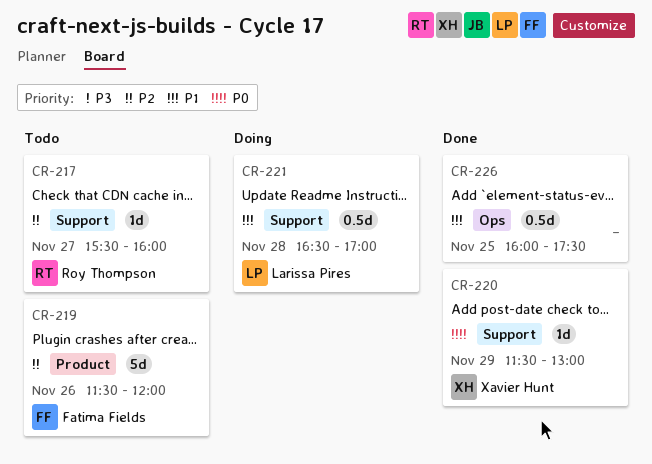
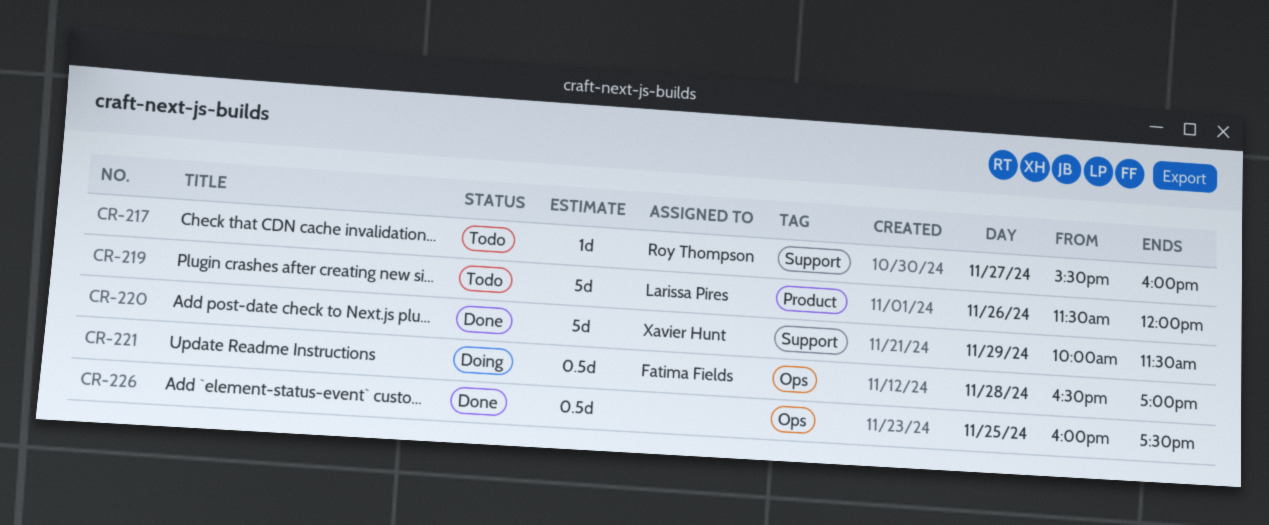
CR-219, owner: Fatima Fields -> Larissa Pires
CR-220, estimate: 1d -> 5d
CR-220, begins: 11:30 -> 10:00
CR-220, ends: 13:00 -> 11:30
CR-221, owner: Larissa Pires -> Fatima Fields
CR-221, label: Support -> Ops

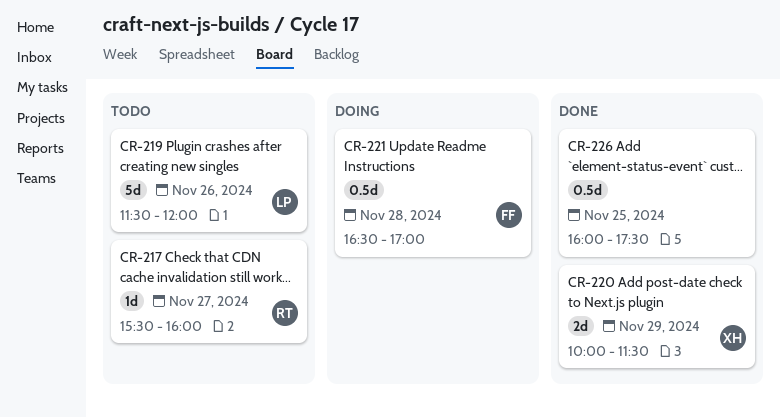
CR-220, estimate: 5d -> 2d

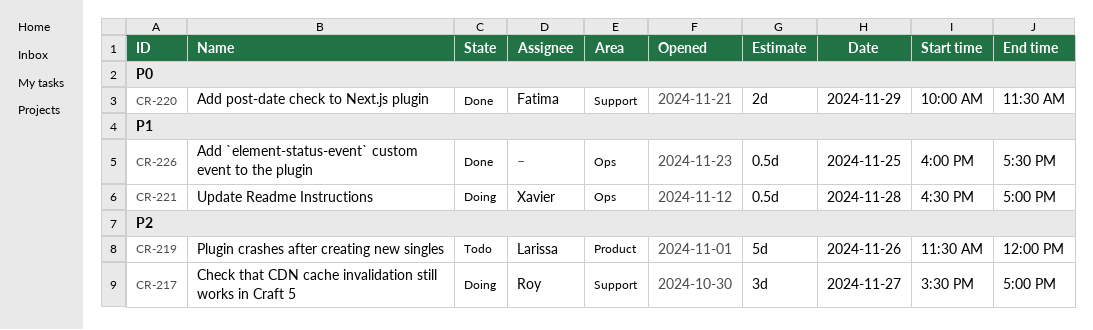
CR-217, status: Todo -> Doing
CR-217, estimate: 1d -> 3d
CR-217, ends: 16:00 -> 17:00
CR-220, owner: Xavier -> Fatima
CR-221, owner: Fatima -> Xavier

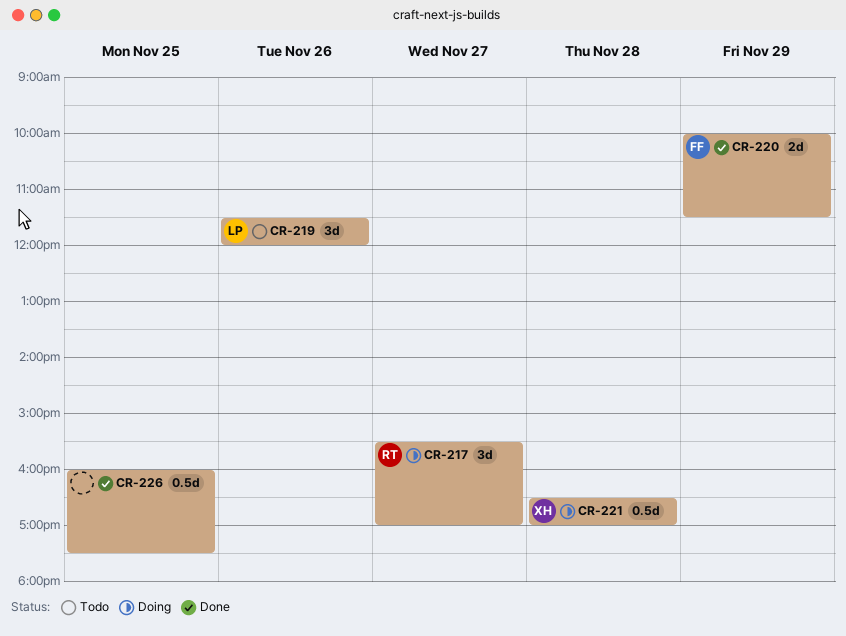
CR-219, estimate: 5d -> 3d

